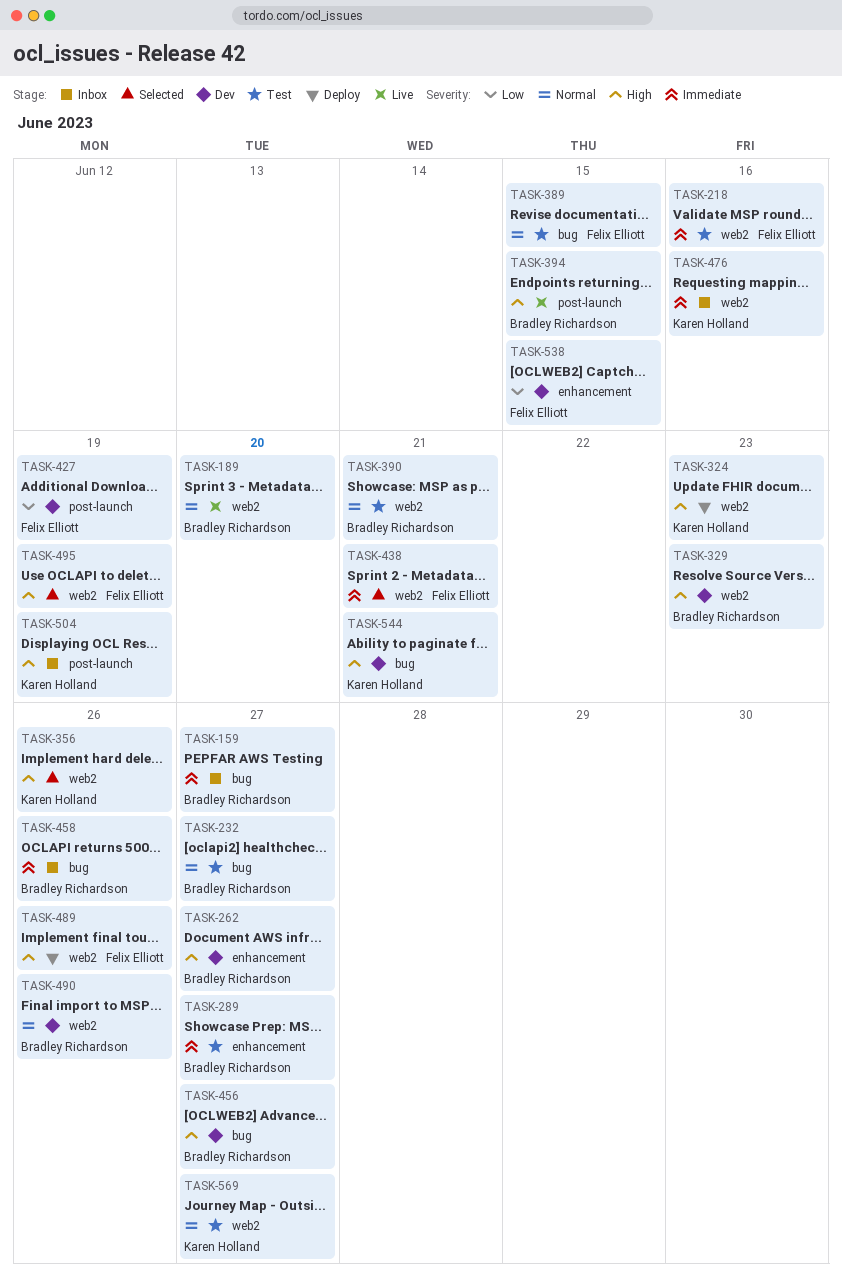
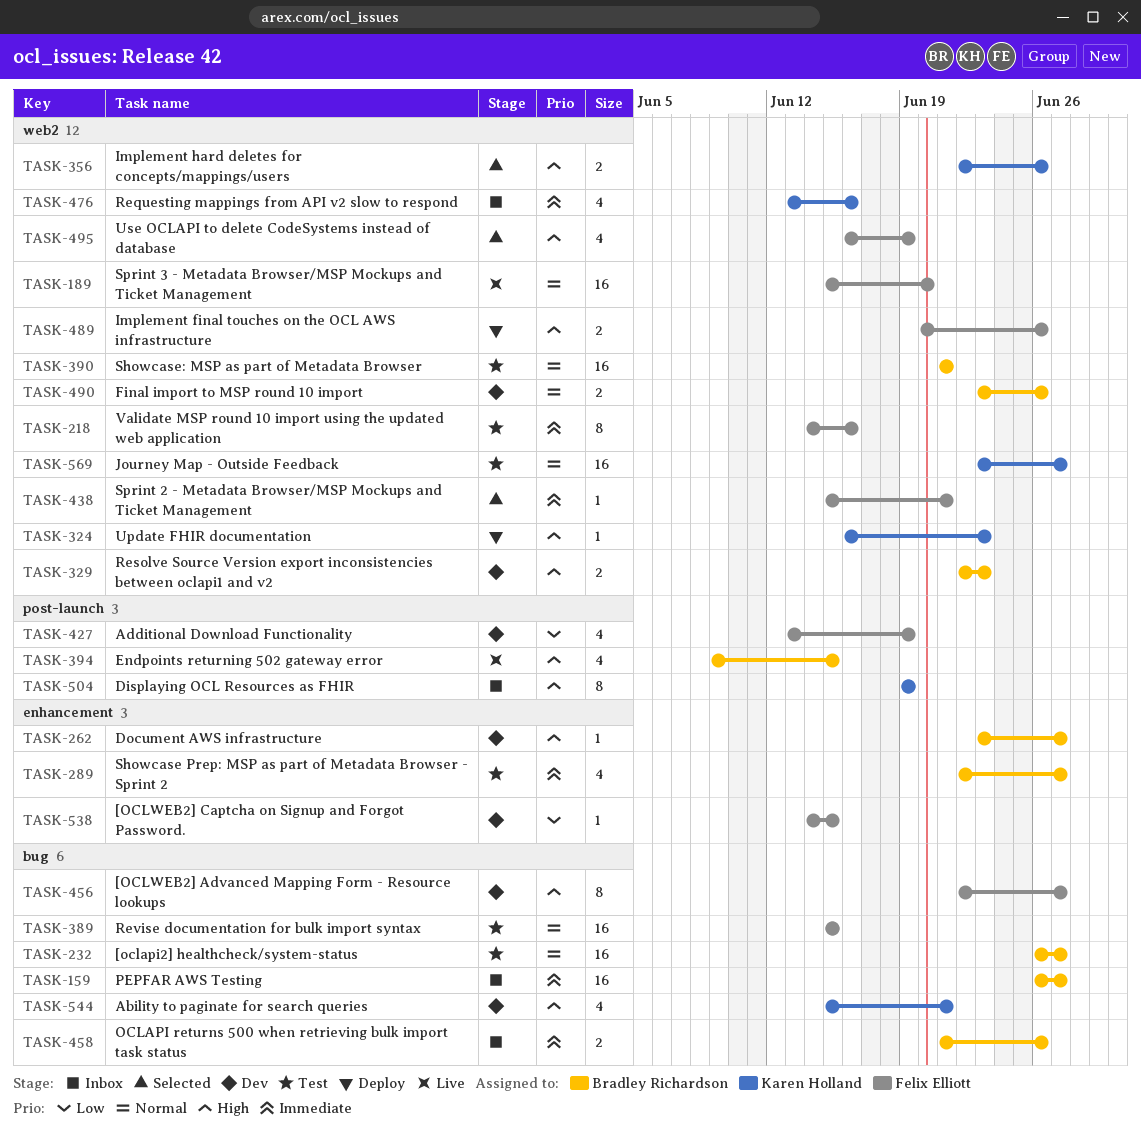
TASK-189, owner: Bradley Richardson -> Felix Elliott
TASK-456, owner: Bradley Richardson -> Felix Elliott

